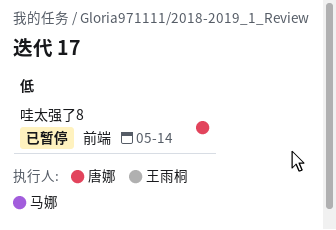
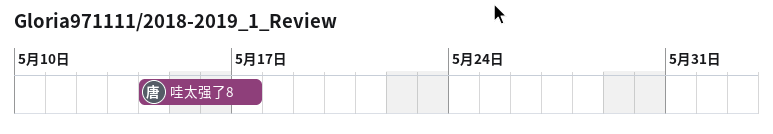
哇太强了8, due: May 14 -> May 17

